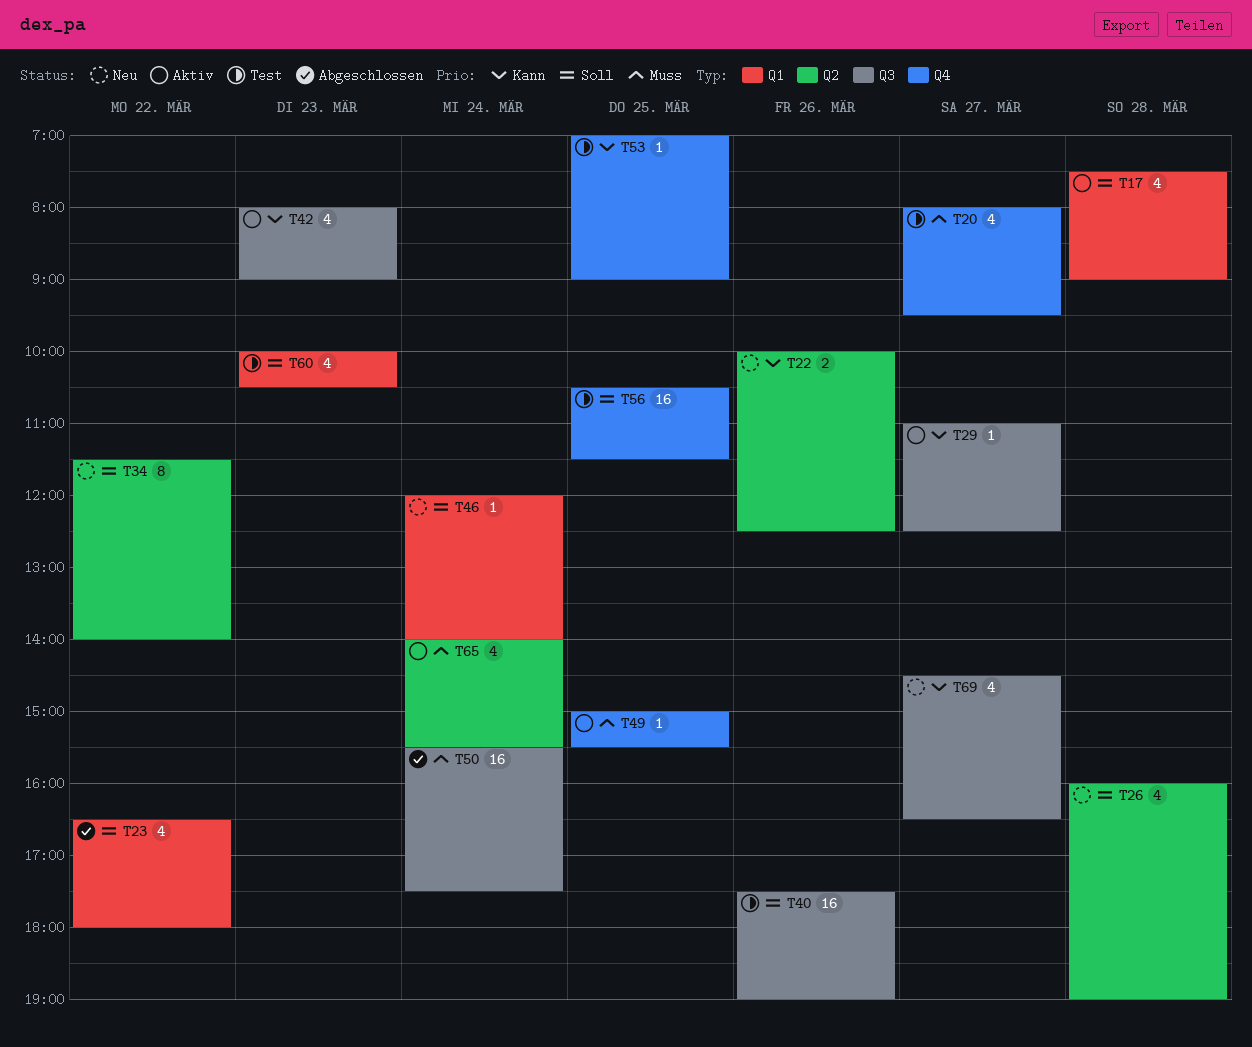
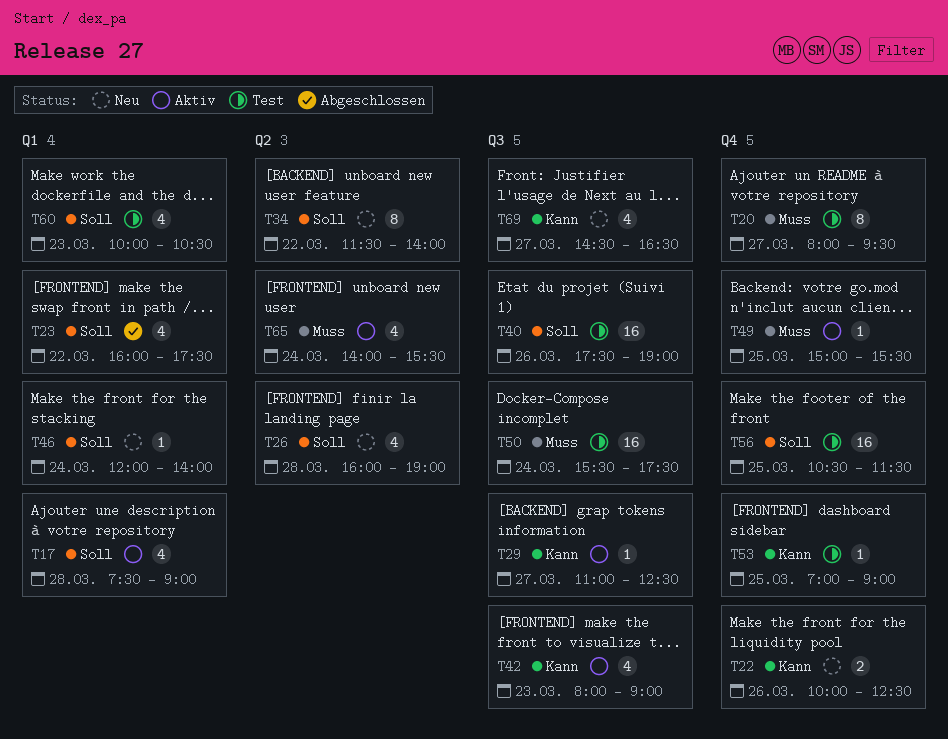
T20, estimate: 4 -> 8
T22, label: Q2 -> Q4
T23, begins: 16:30 -> 16:00
T23, ends: 18:00 -> 17:30
T50, status: Abgeschlossen -> Test

